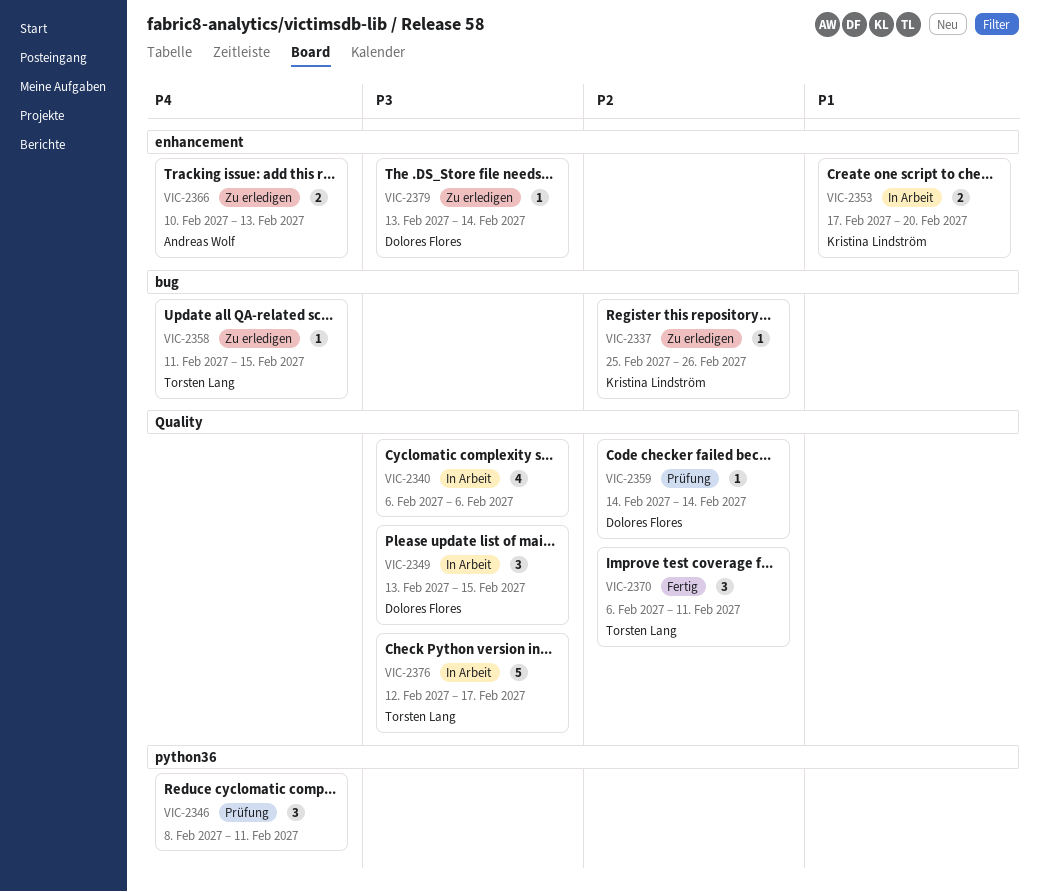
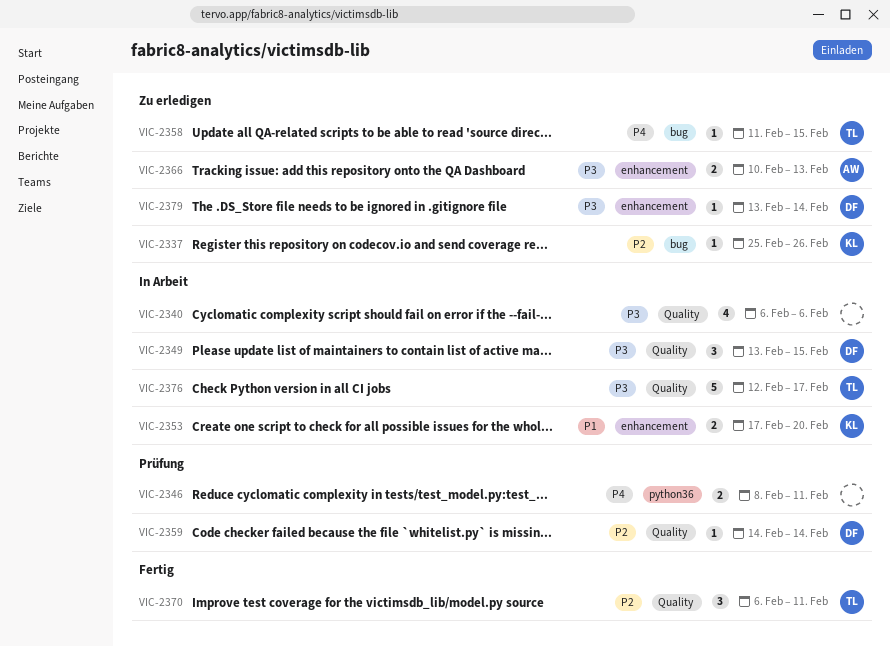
VIC-2346, estimate: 3 -> 2
VIC-2366, priority: P4 -> P3

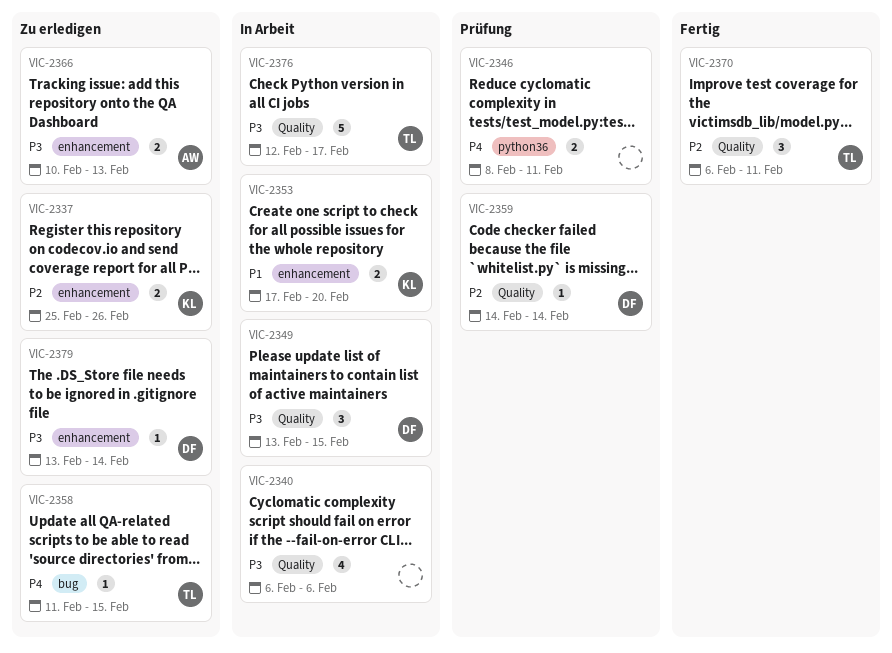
VIC-2337, label: bug -> enhancement
VIC-2337, estimate: 1 -> 2

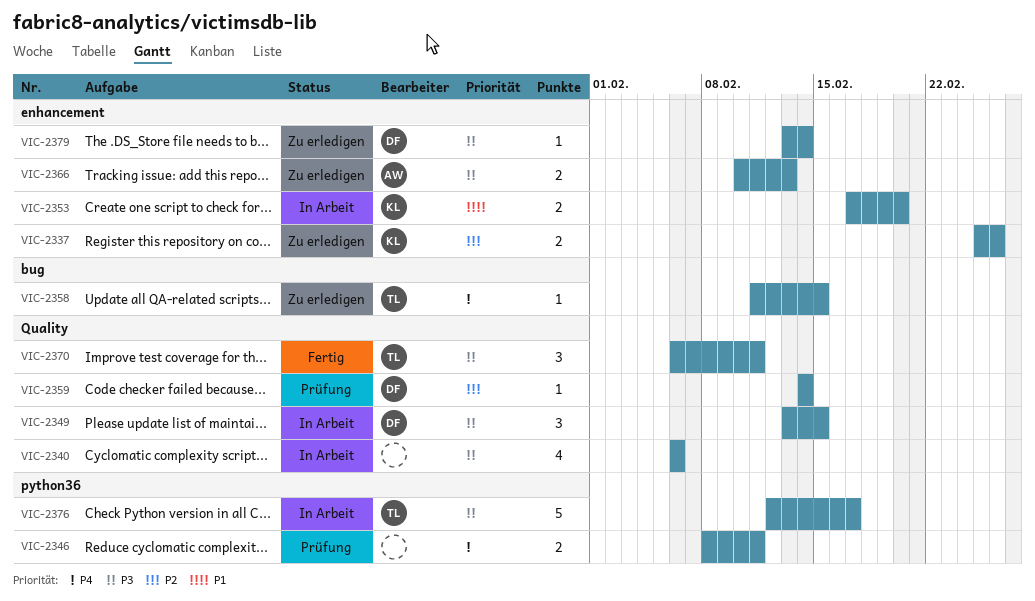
VIC-2370, priority: P2 -> P3
VIC-2376, label: Quality -> python36

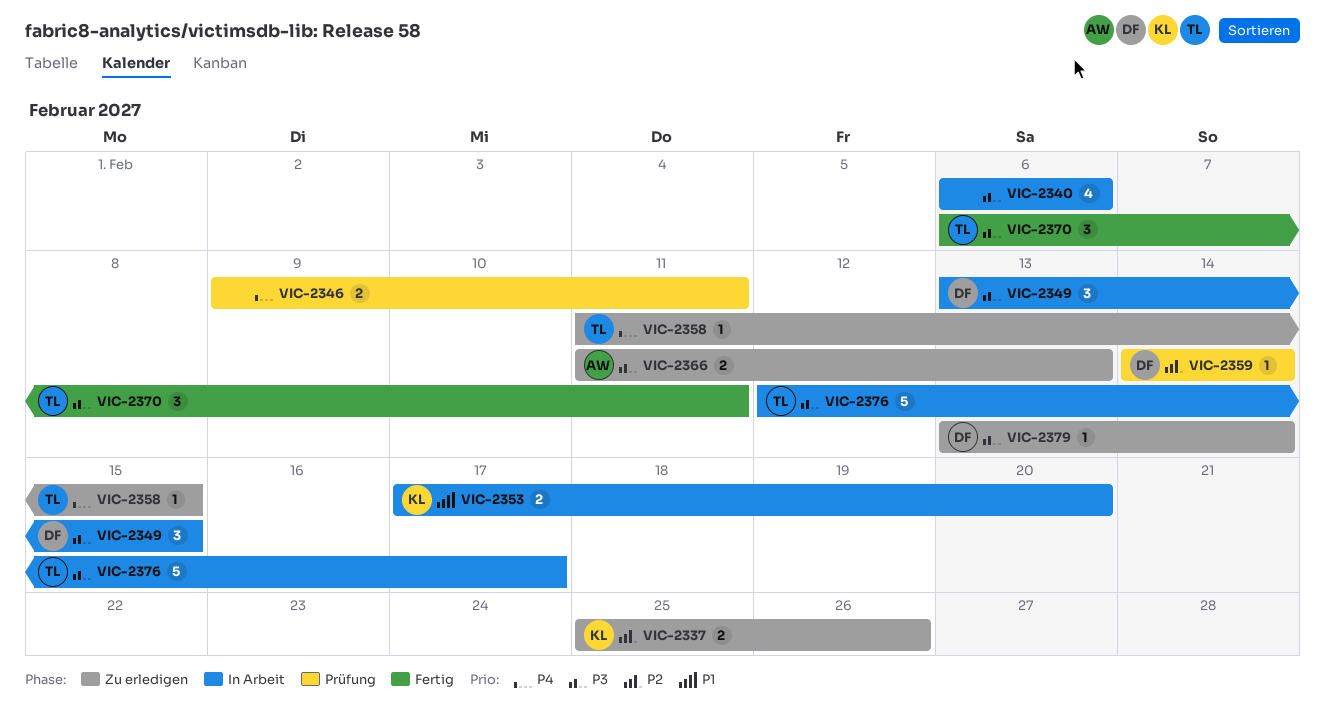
VIC-2346, start: Feb 8 -> Feb 9
VIC-2366, start: Feb 10 -> Feb 11

